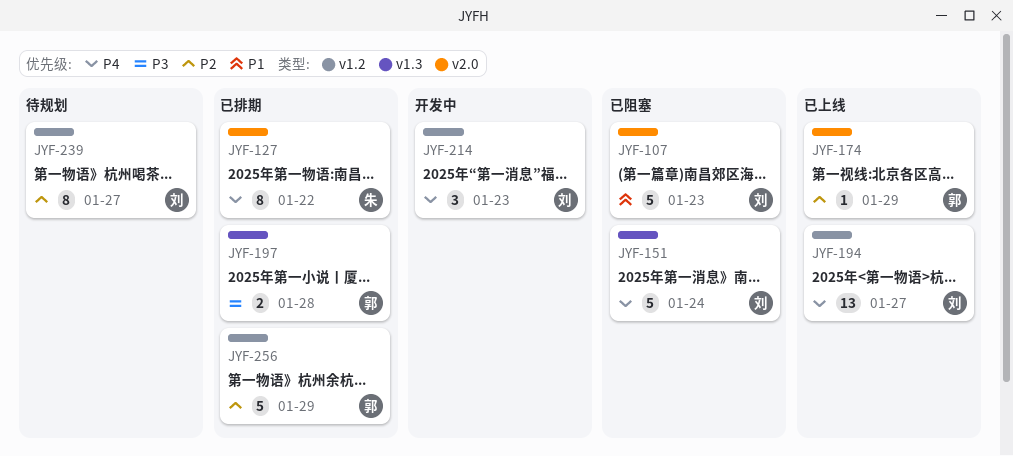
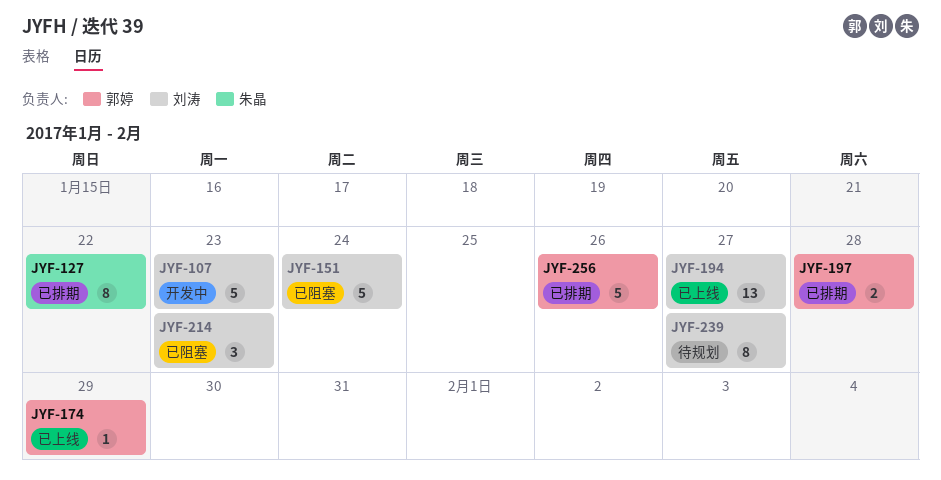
JYF-107, status: 已阻塞 -> 开发中
JYF-214, status: 开发中 -> 已阻塞
JYF-256, due: Jan 29 -> Jan 26

